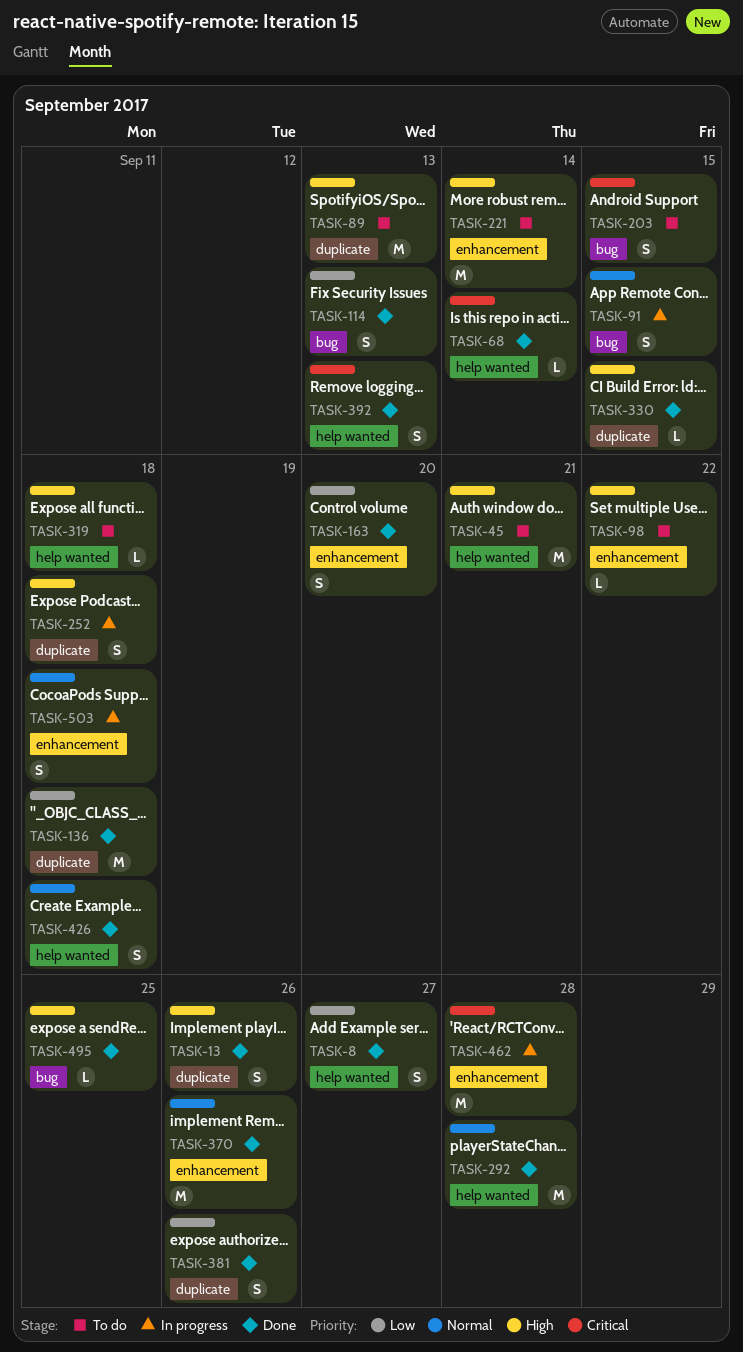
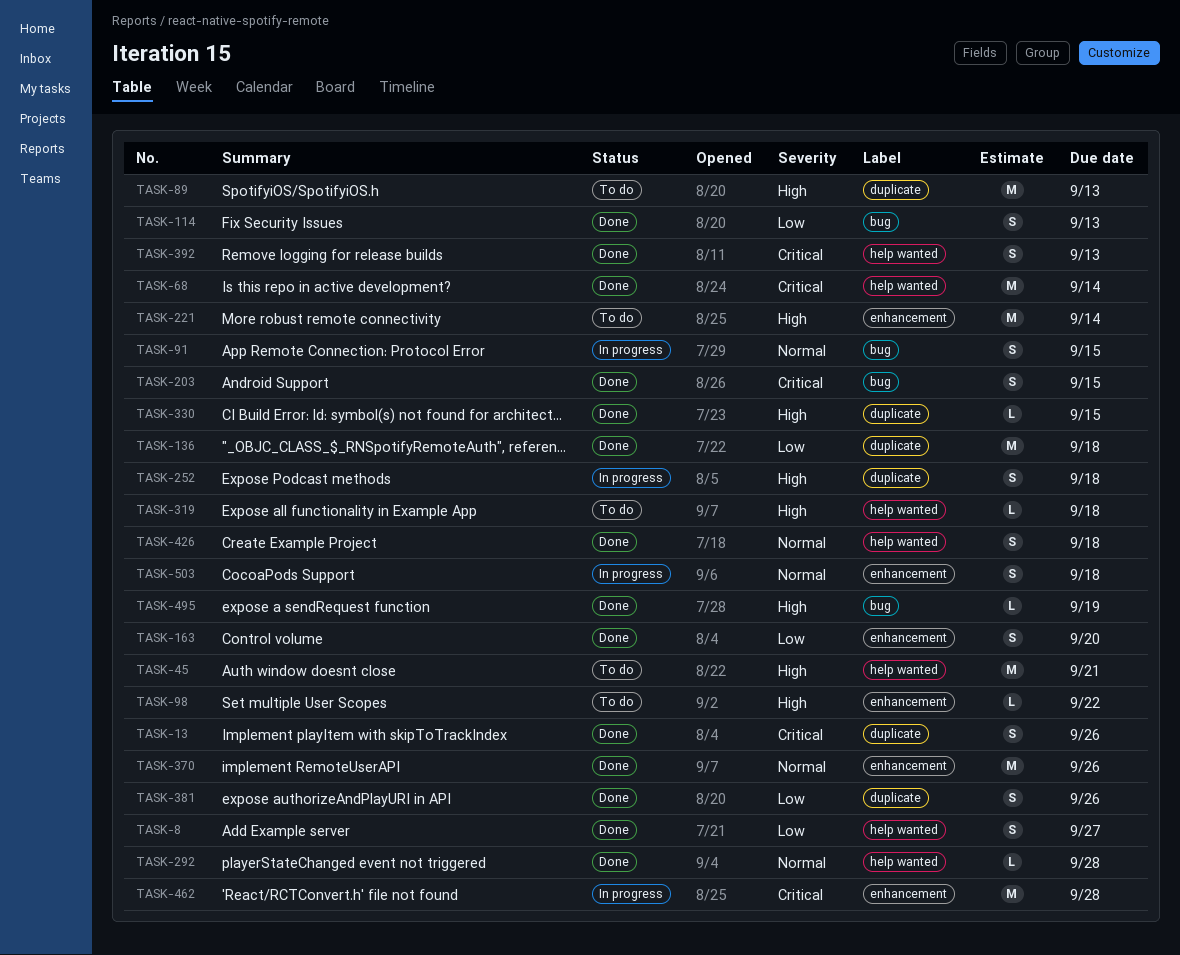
TASK-13, priority: High -> Critical
TASK-68, estimate: L -> M
TASK-203, status: To do -> Done
TASK-292, estimate: M -> L
TASK-495, due: Sep 25 -> Sep 19

